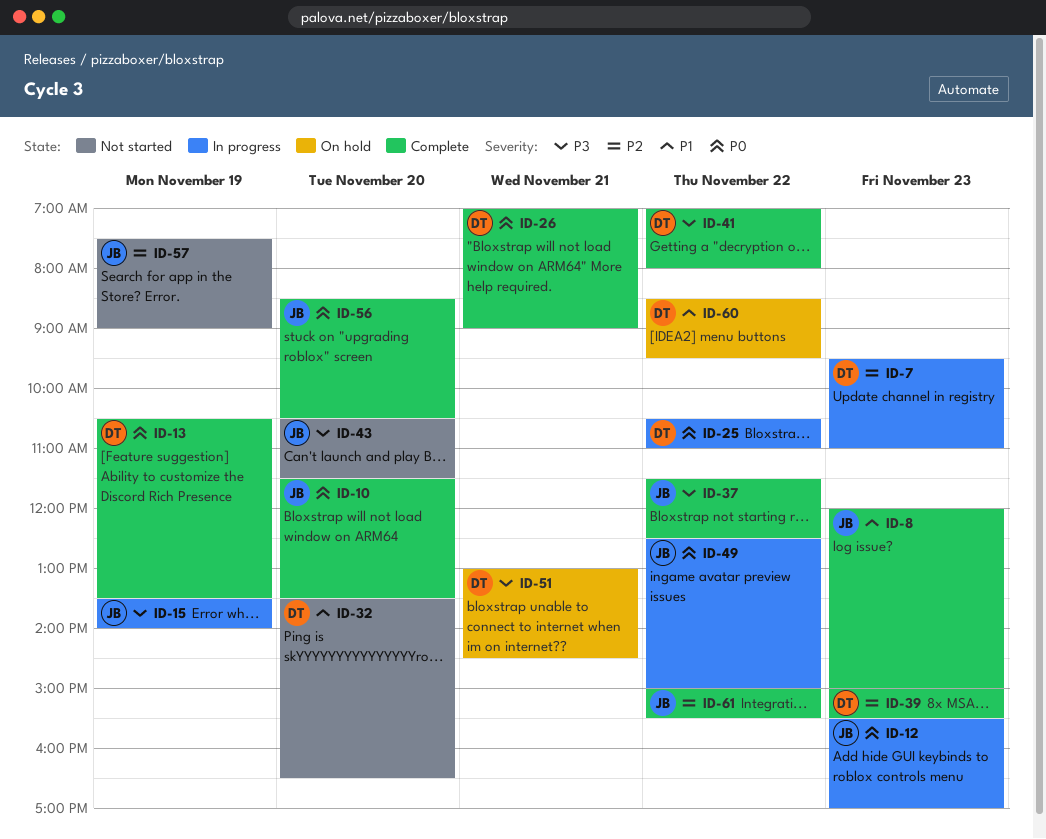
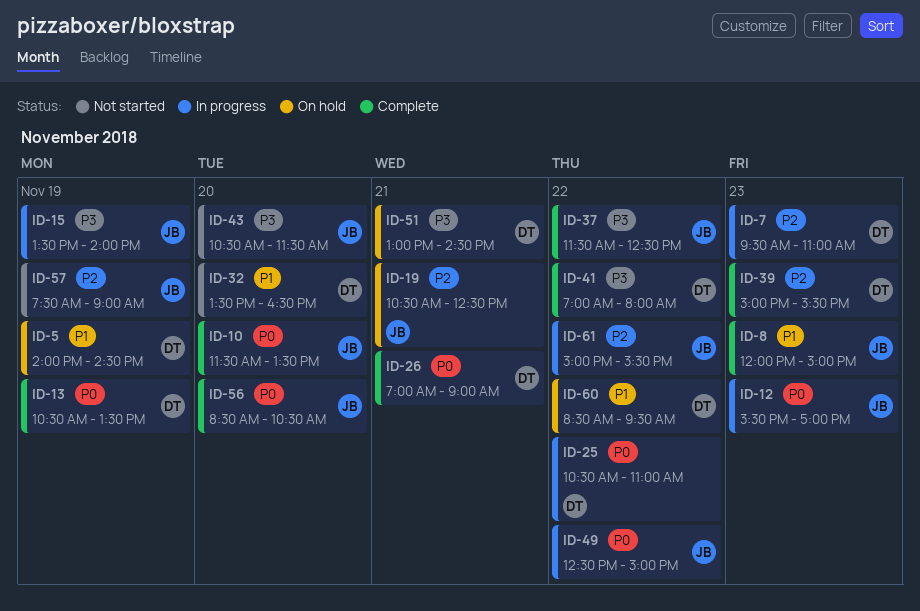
ID-5: none -> present
ID-19: none -> present
ID-61, status: Complete -> In progress

